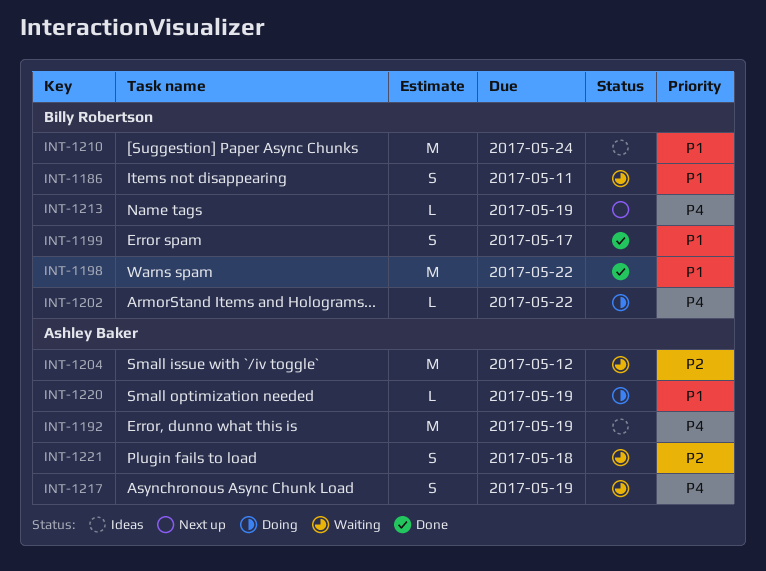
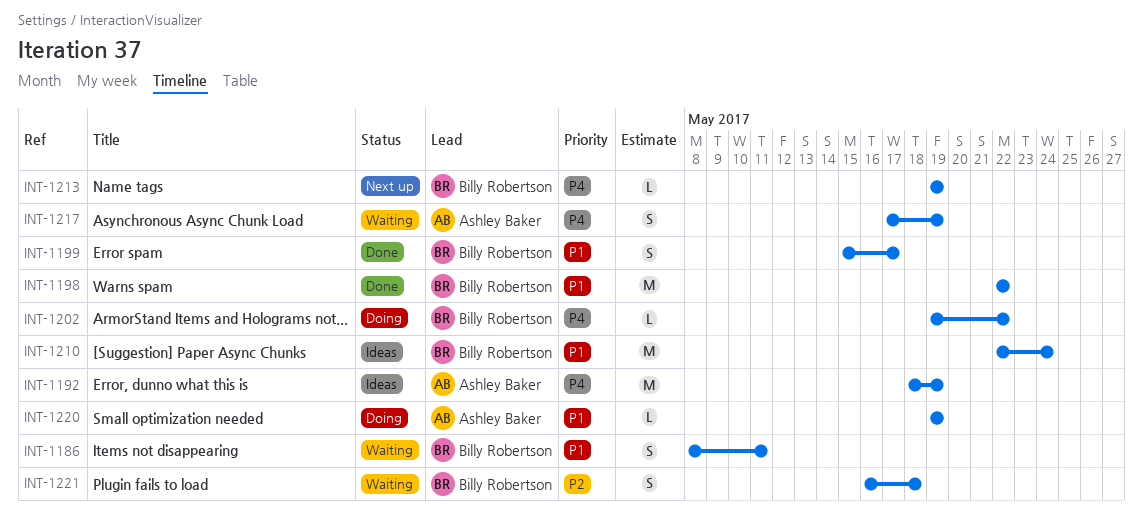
INT-1204: present -> none
INT-1221, owner: Ashley Baker -> Billy Robertson

